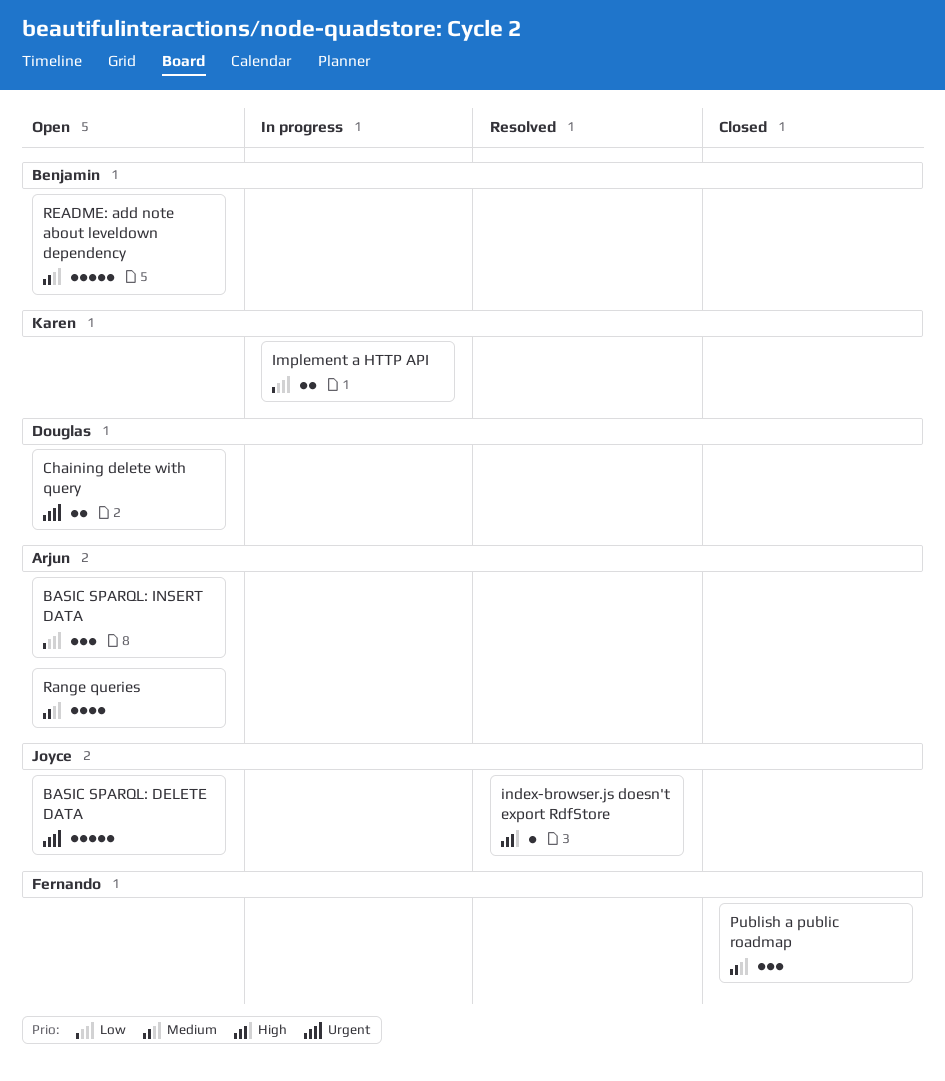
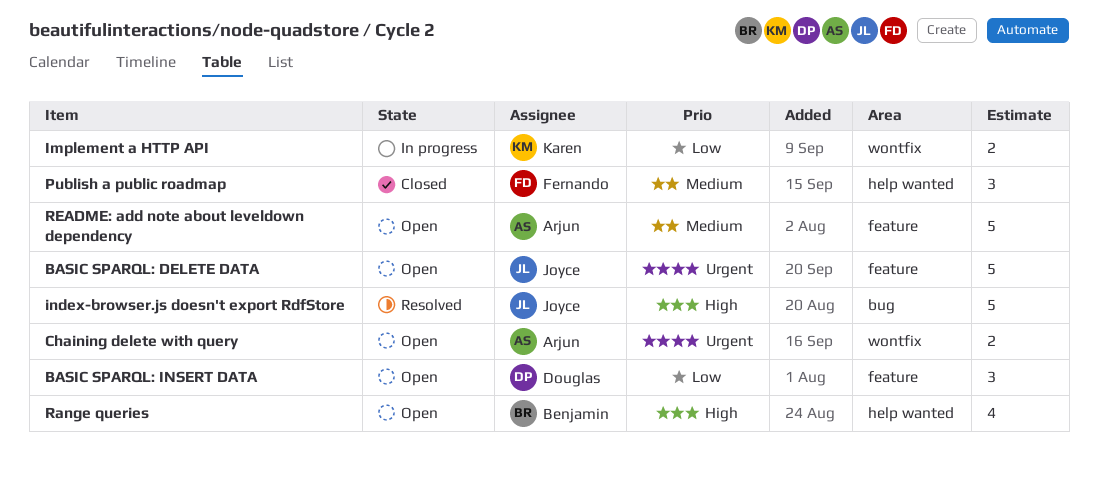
BASIC SPARQL: INSERT DATA, owner: Arjun -> Douglas
Chaining delete with query, owner: Douglas -> Arjun
index-browser.js doesn't export RdfStore, estimate: 1 -> 5
Range queries, owner: Arjun -> Benjamin
Range queries, priority: Medium -> High
README: add note about leveldown dependency, owner: Benjamin -> Arjun

